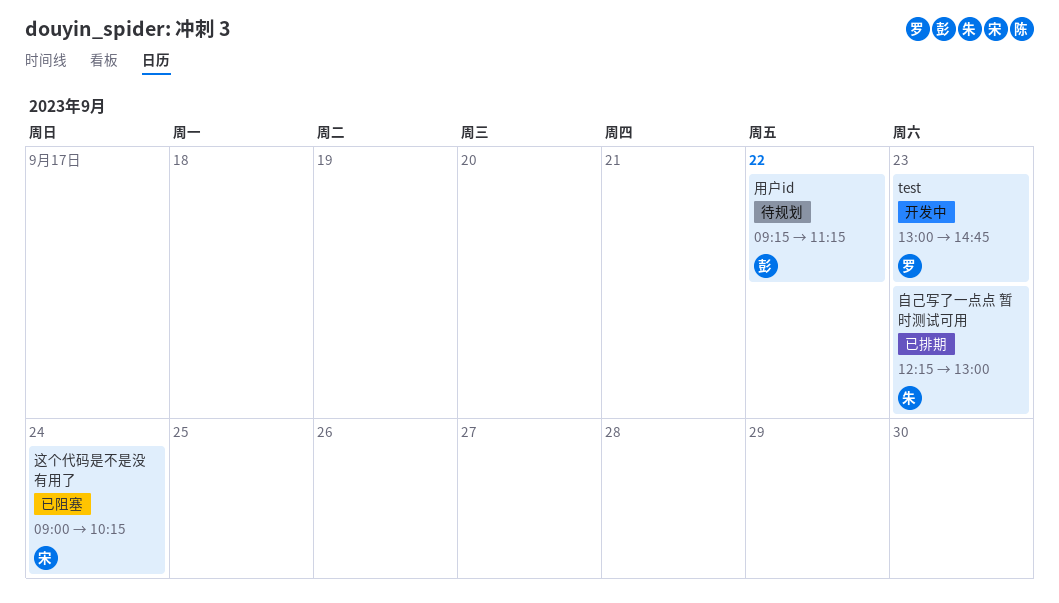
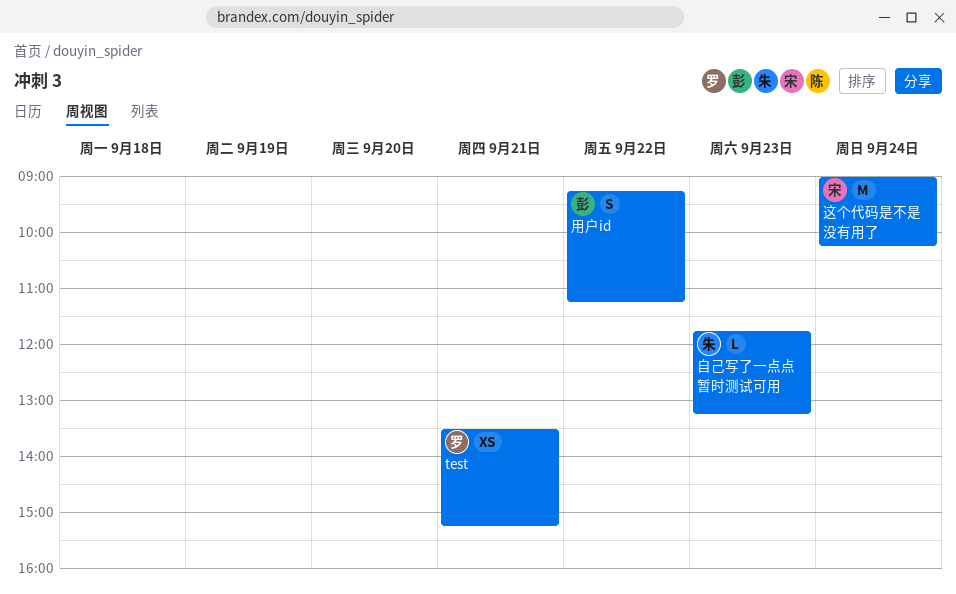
test, day: Sep 23 -> Sep 21
test, begins: 13:00 -> 13:30
test, ends: 14:45 -> 15:15
自己写了一点点 暂时测试可用, begins: 12:15 -> 11:45
自己写了一点点 暂时测试可用, ends: 13:00 -> 13:15

